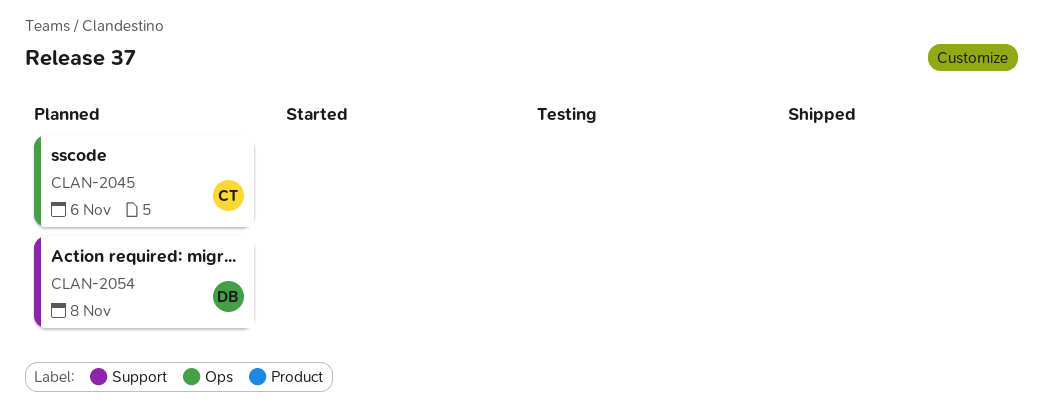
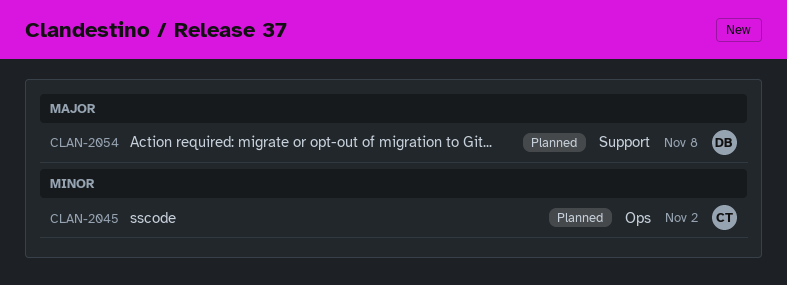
CLAN-2045, due: Nov 6 -> Nov 2

